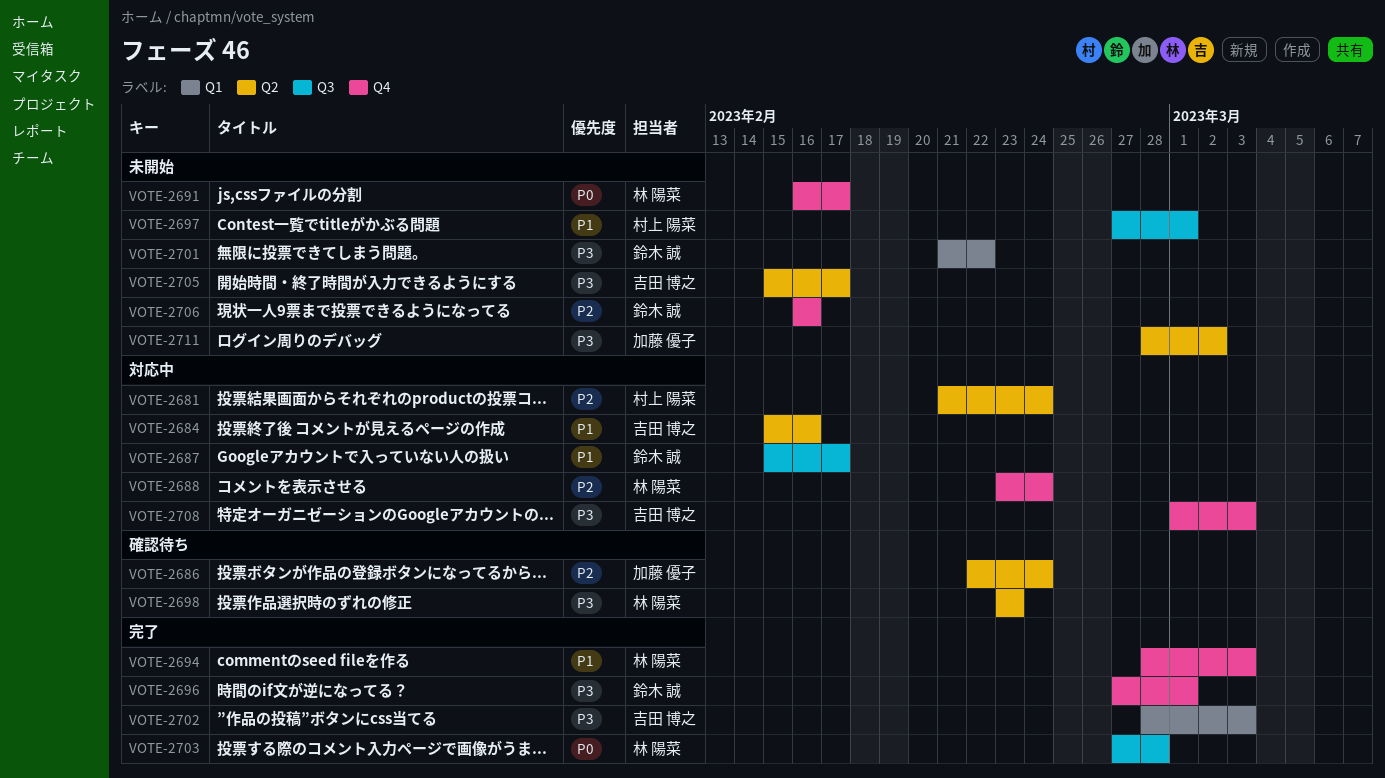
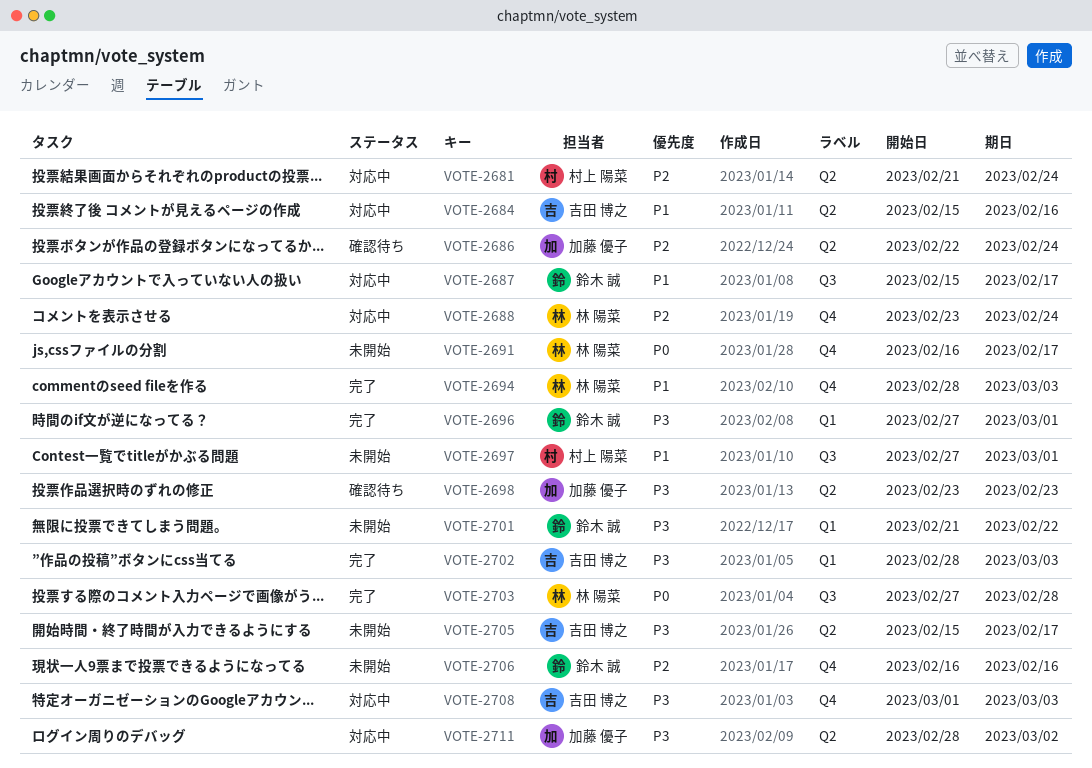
VOTE-2696, label: Q4 -> Q1
VOTE-2698, owner: 林 陽菜 -> 加藤 優子
VOTE-2711, status: 未開始 -> 対応中

